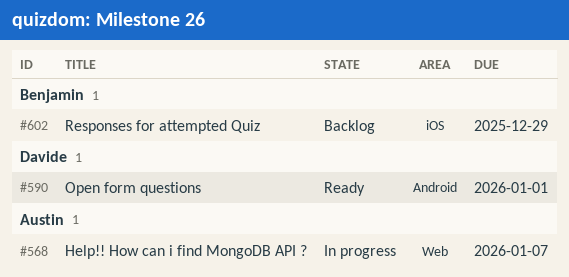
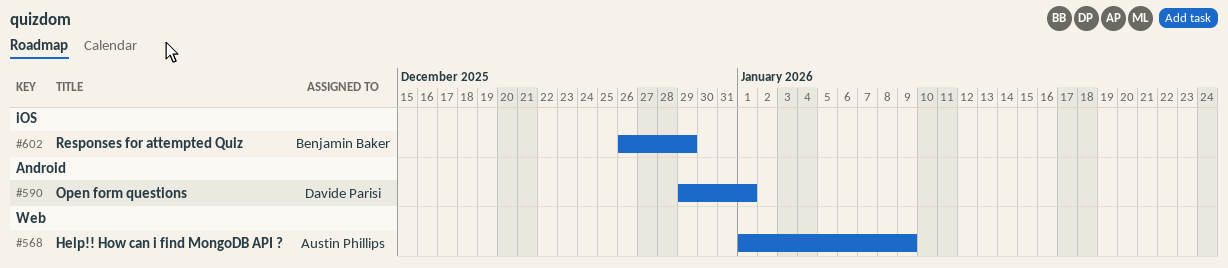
#568, due: Jan 7 -> Jan 9

